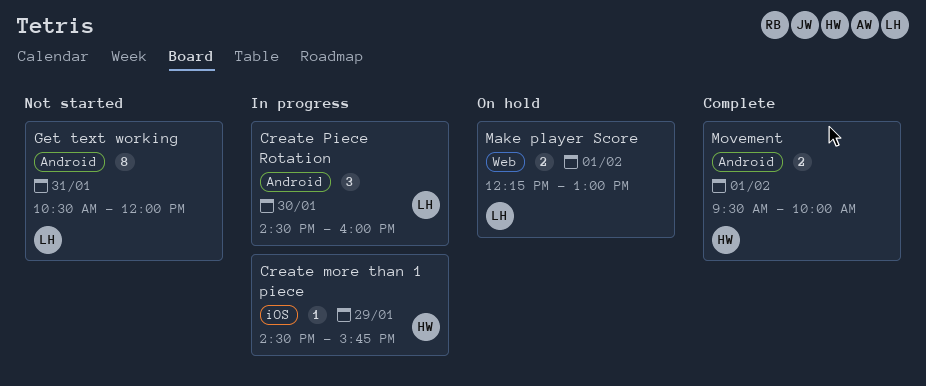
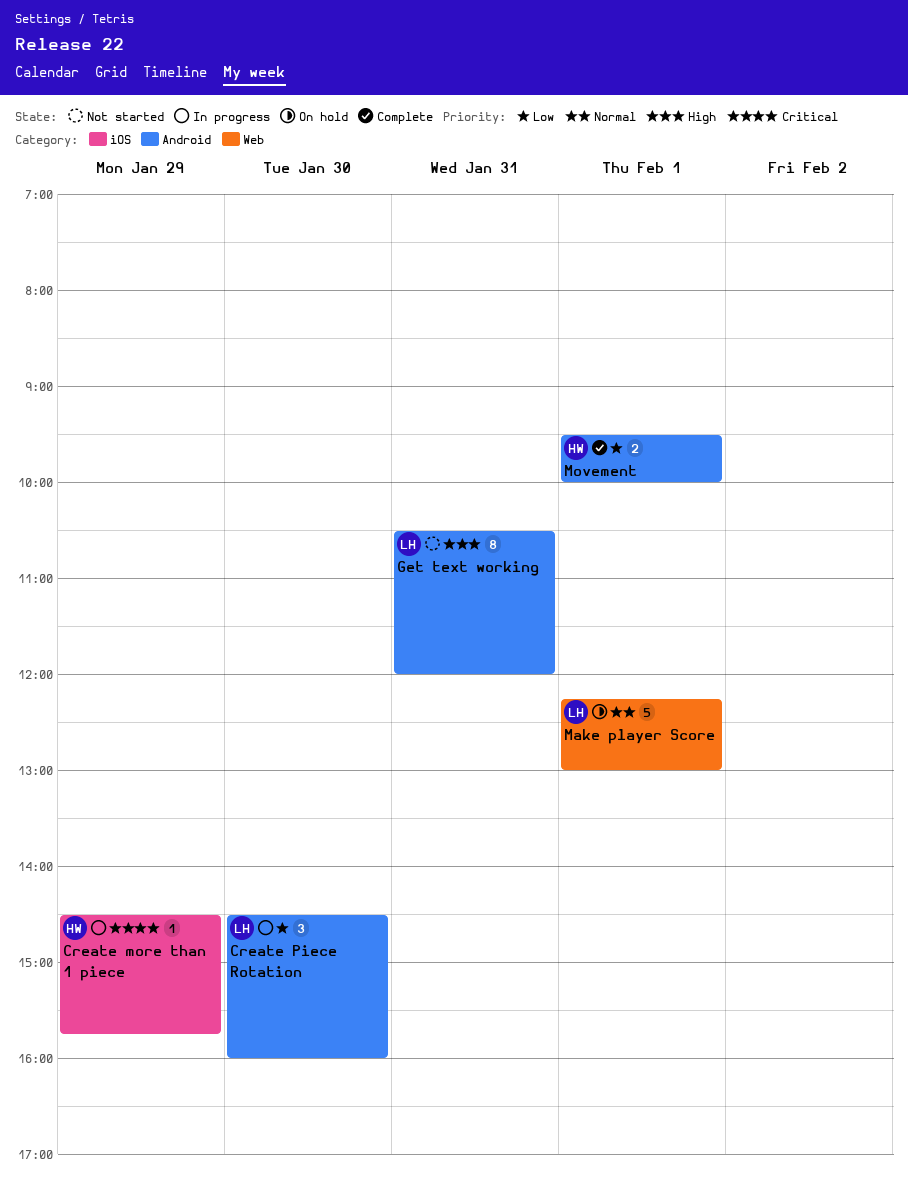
Make player Score, estimate: 2 -> 5

